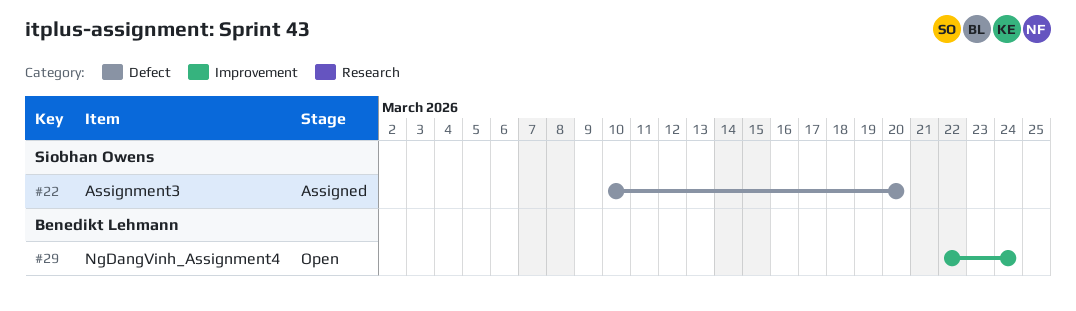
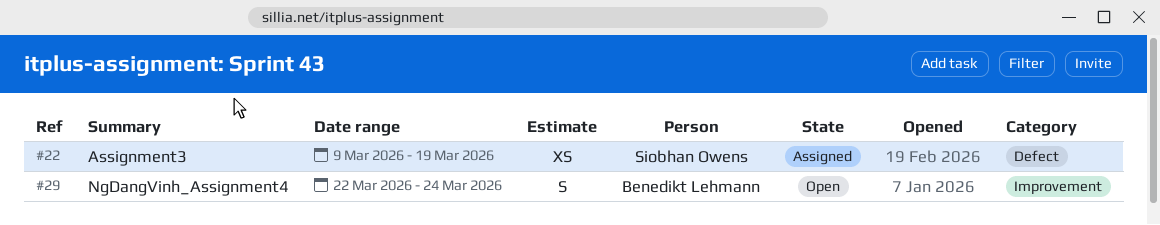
#22, start: Mar 10 -> Mar 9
#22, due: Mar 20 -> Mar 19

